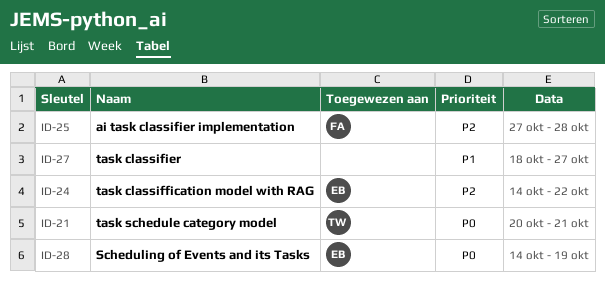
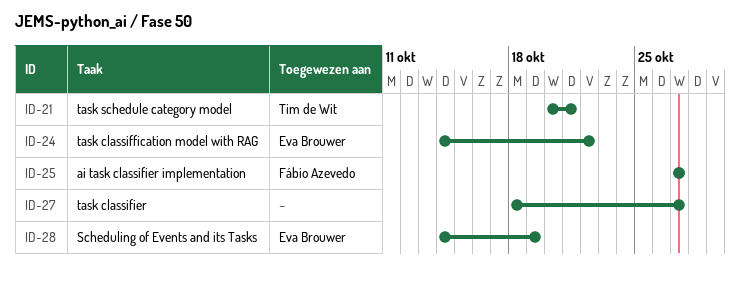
ID-25, due: Oct 28 -> Oct 27

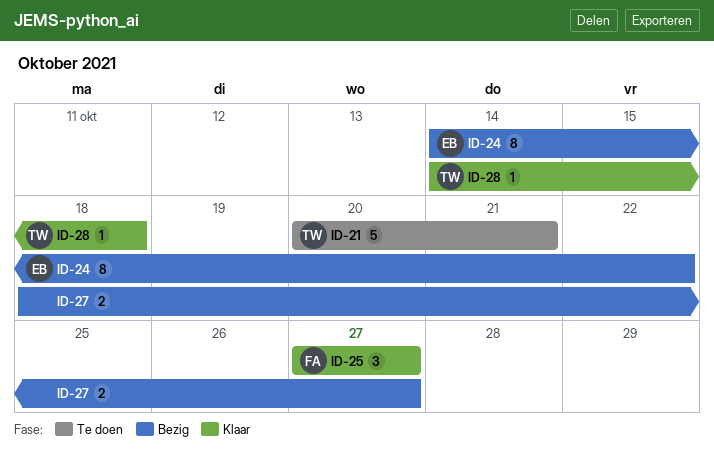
ID-28, owner: Eva Brouwer -> Tim de Wit
ID-28, due: Oct 19 -> Oct 18

